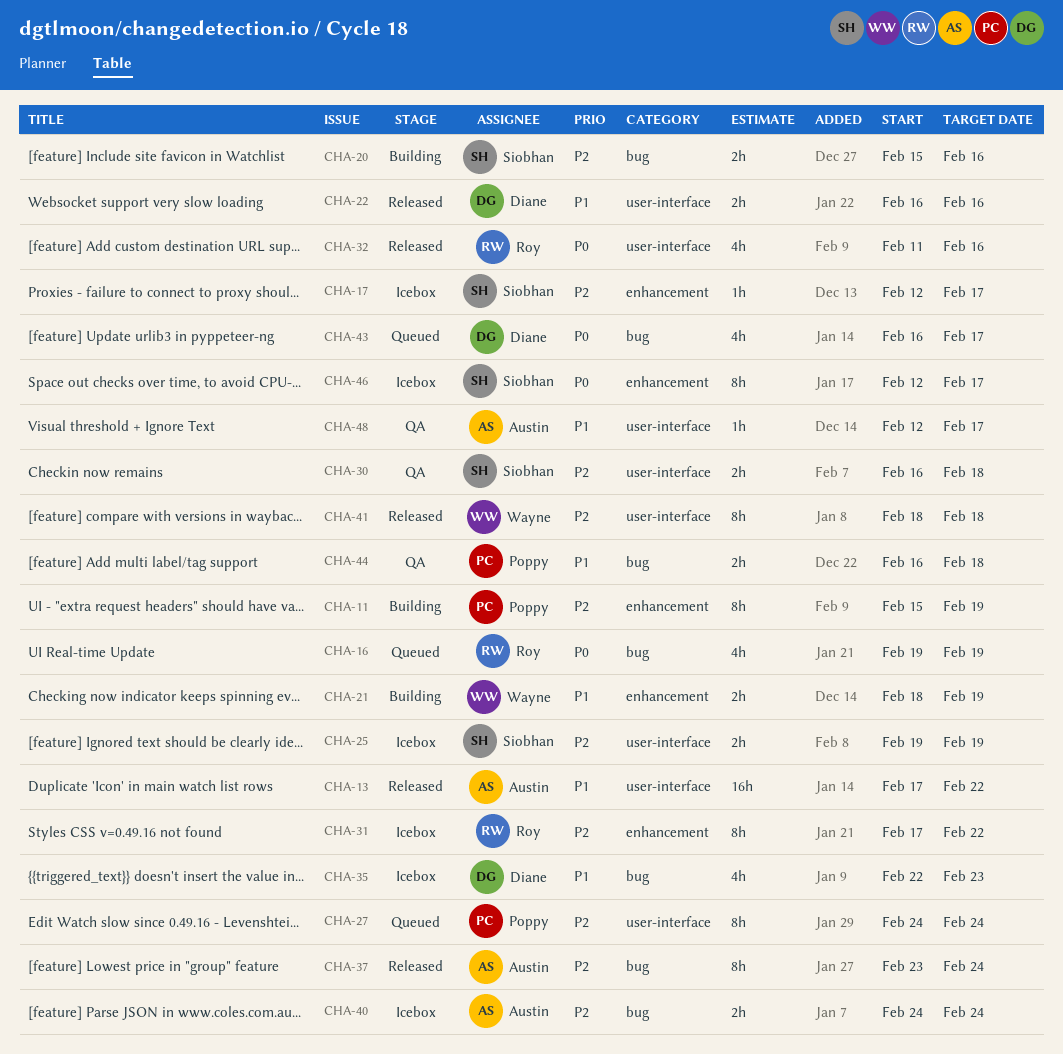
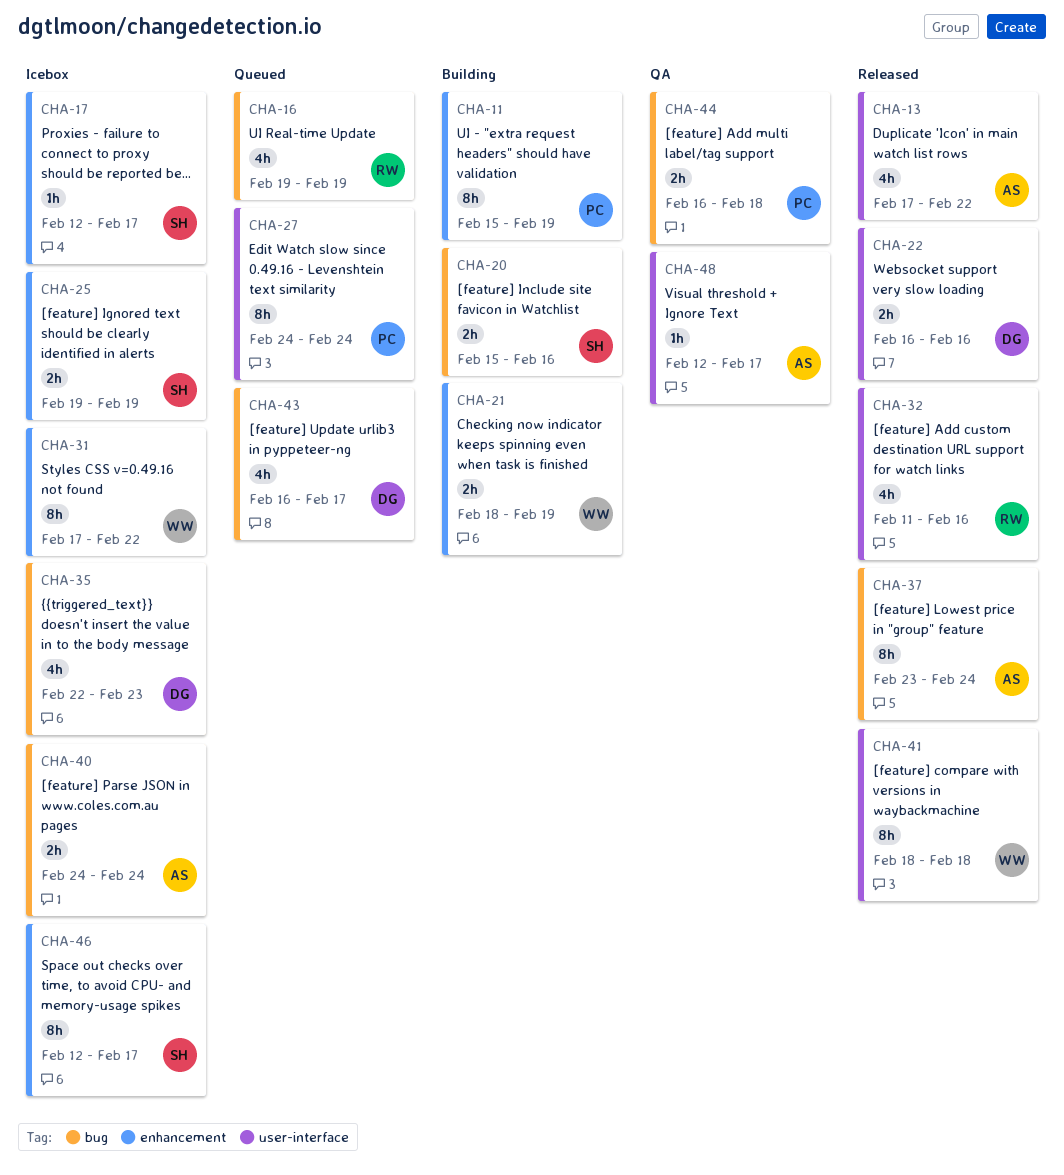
CHA-13, estimate: 16h -> 4h
CHA-25, label: user-interface -> enhancement
CHA-30: present -> none
CHA-31, owner: Roy -> Wayne

